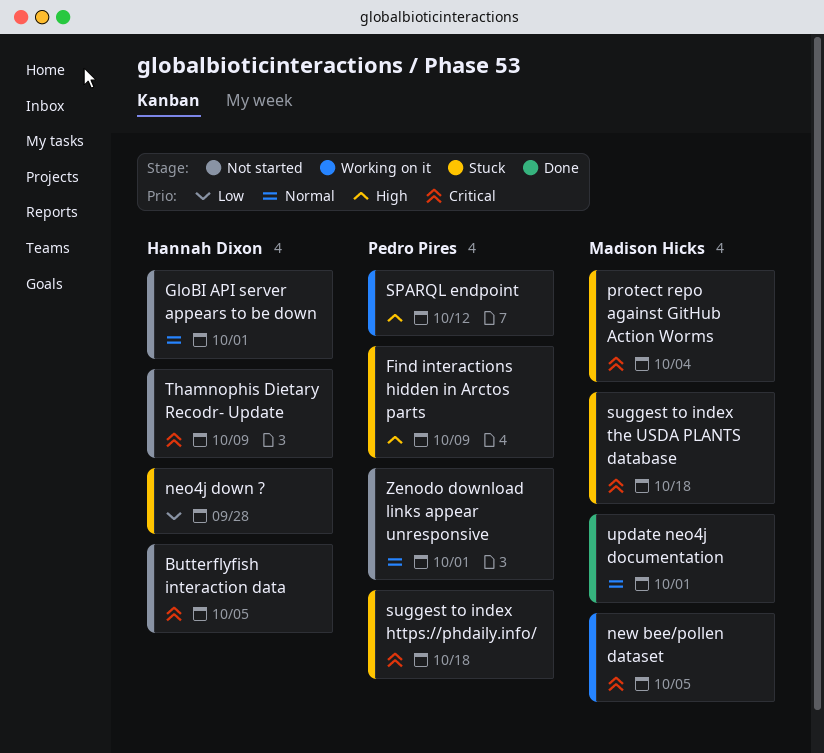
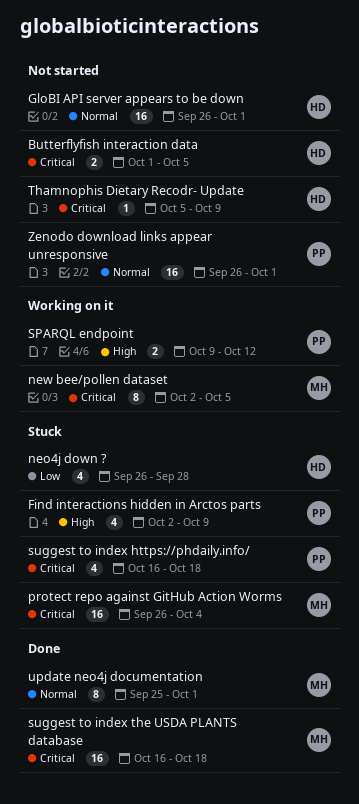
suggest to index the USDA PLANTS database, status: Stuck -> Done

